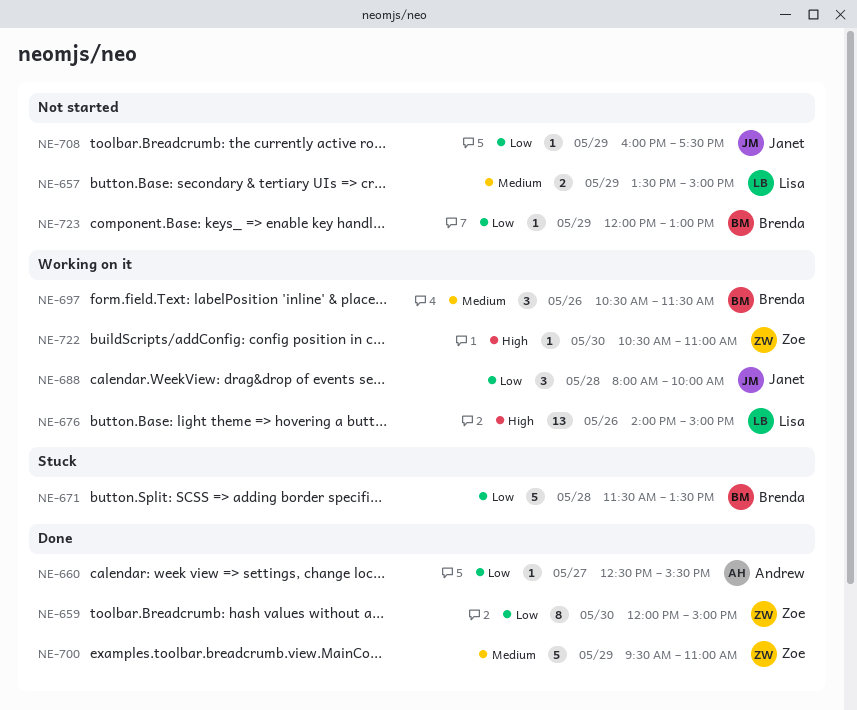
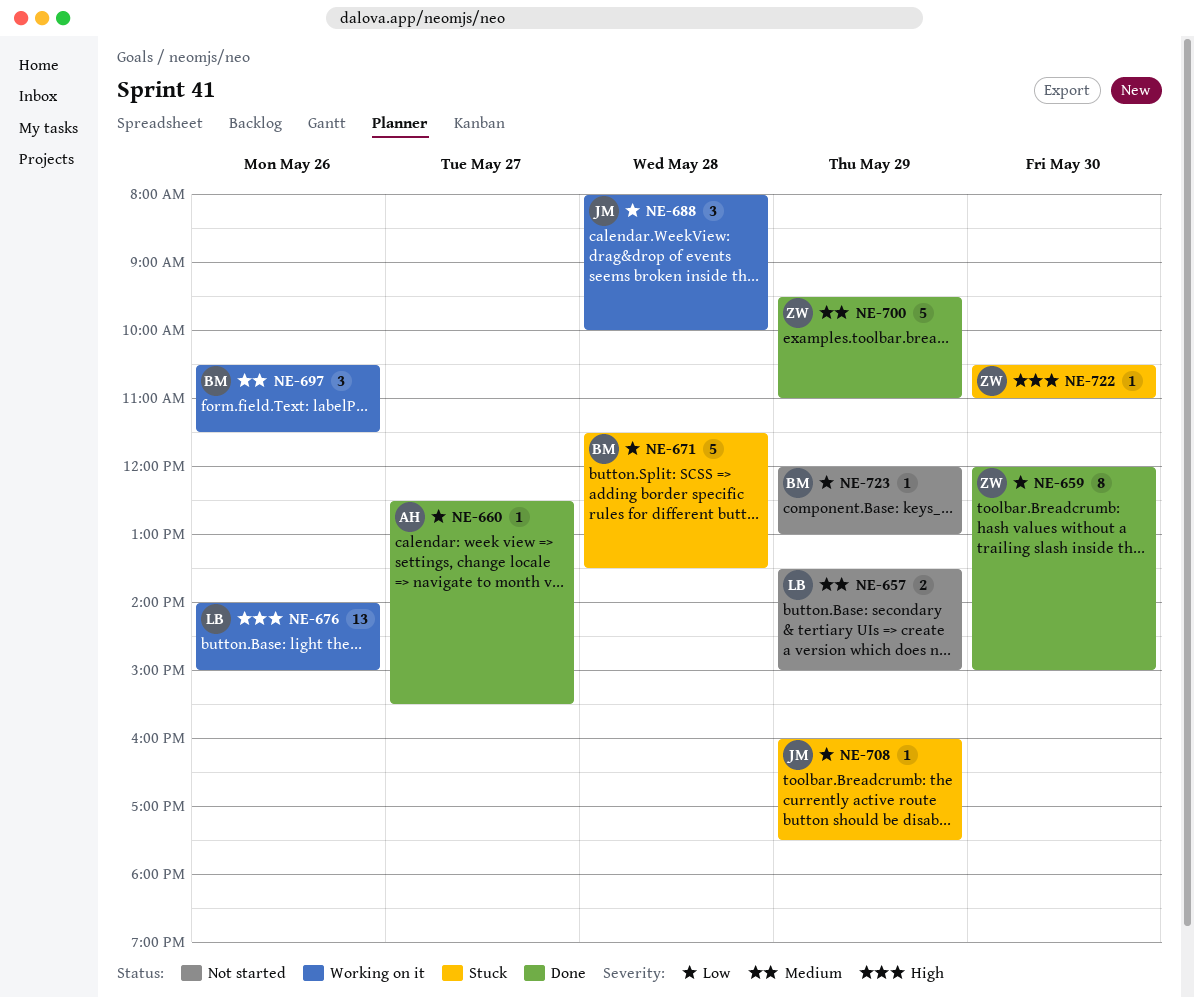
NE-708, status: Not started -> Stuck
NE-722, status: Working on it -> Stuck

